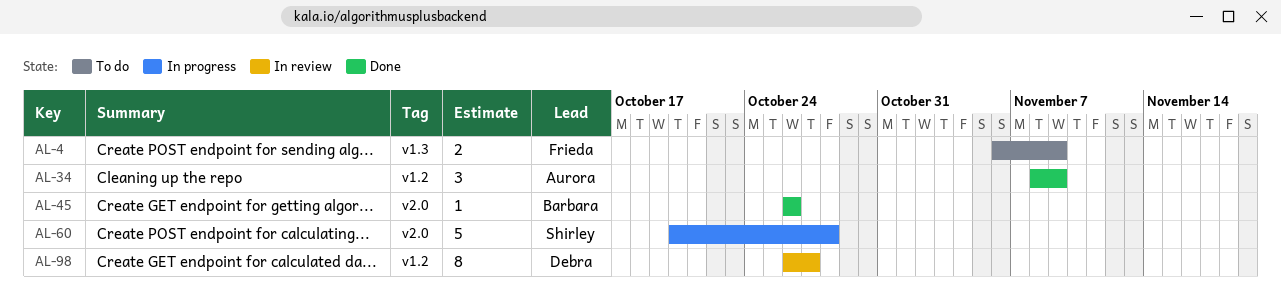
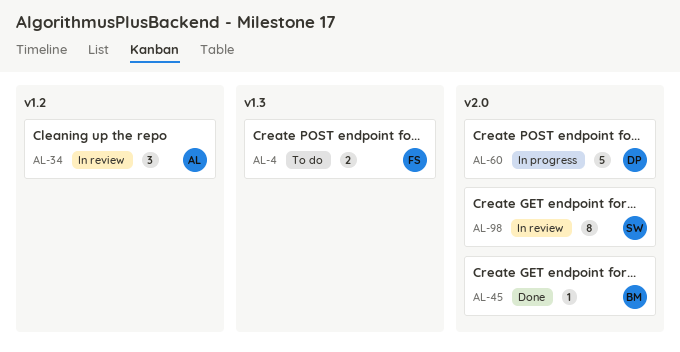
AL-34, status: Done -> In review
AL-60, owner: Shirley -> Debra
AL-98, owner: Debra -> Shirley
AL-98, label: v1.2 -> v2.0

